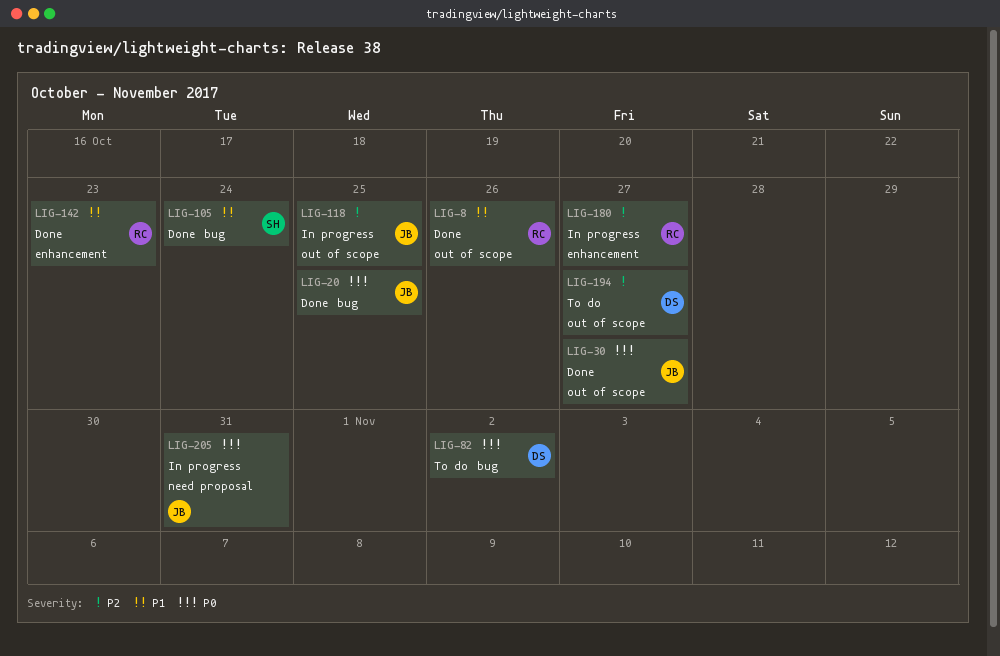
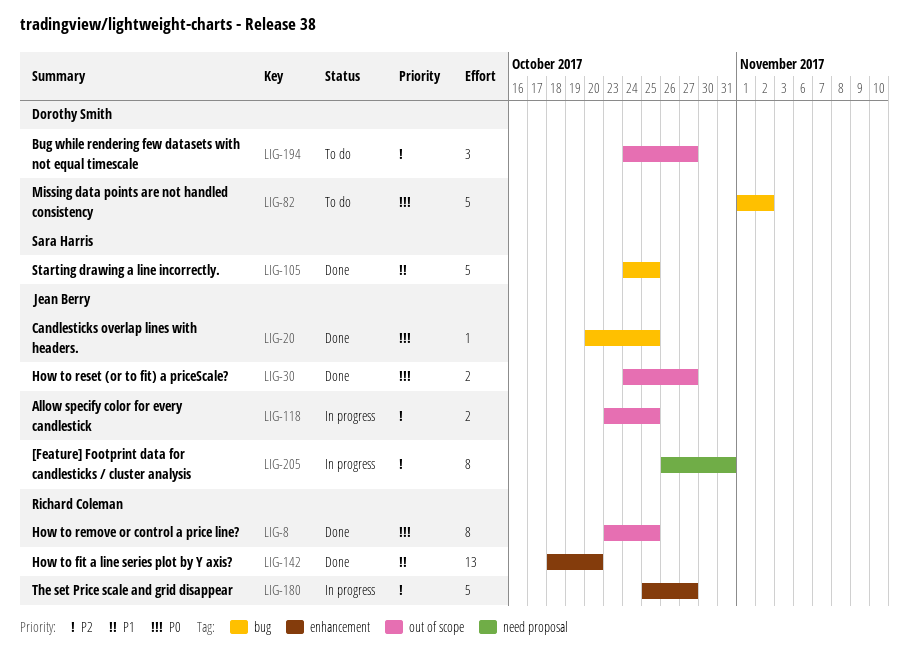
LIG-8, priority: P1 -> P0
LIG-8, due: Oct 26 -> Oct 25
LIG-105, due: Oct 24 -> Oct 25
LIG-142, due: Oct 23 -> Oct 20
LIG-205, priority: P0 -> P2

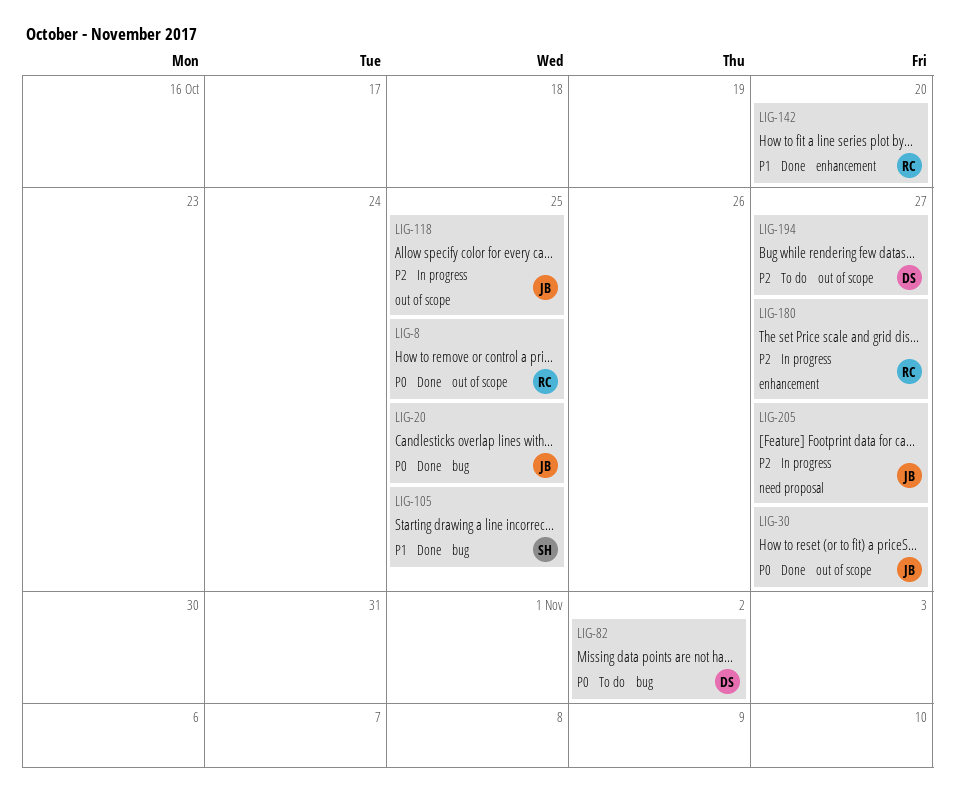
LIG-205, due: Oct 31 -> Oct 27

